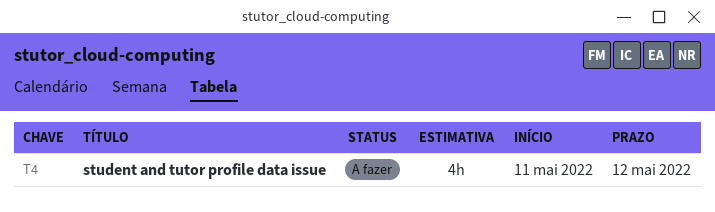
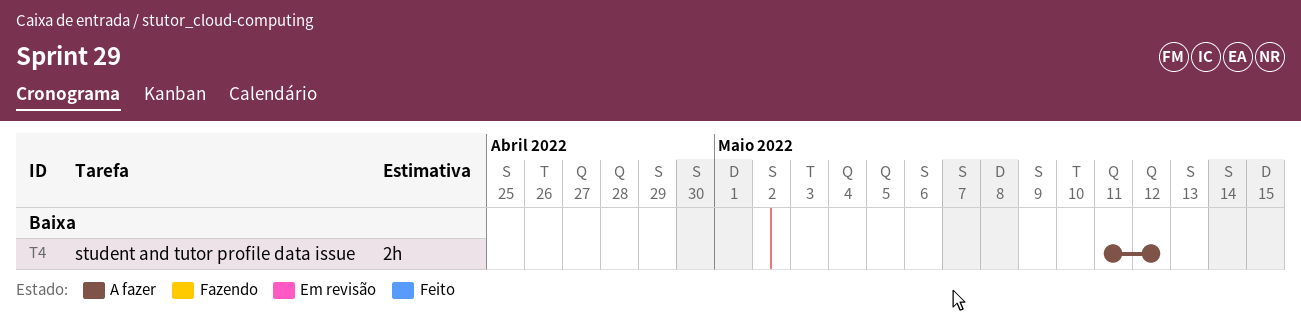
T4, estimate: 4h -> 2h

